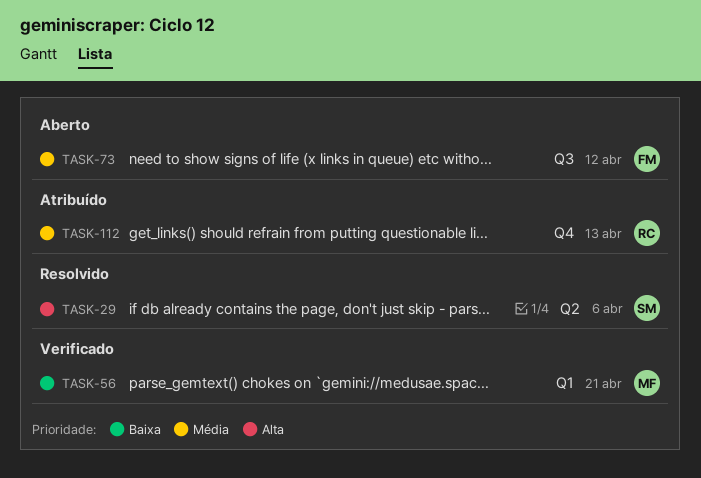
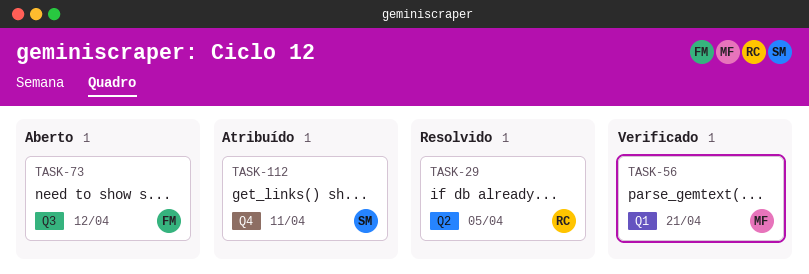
TASK-29, owner: SM -> RC
TASK-29, due: Apr 6 -> Apr 5
TASK-112, owner: RC -> SM
TASK-112, due: Apr 13 -> Apr 11

